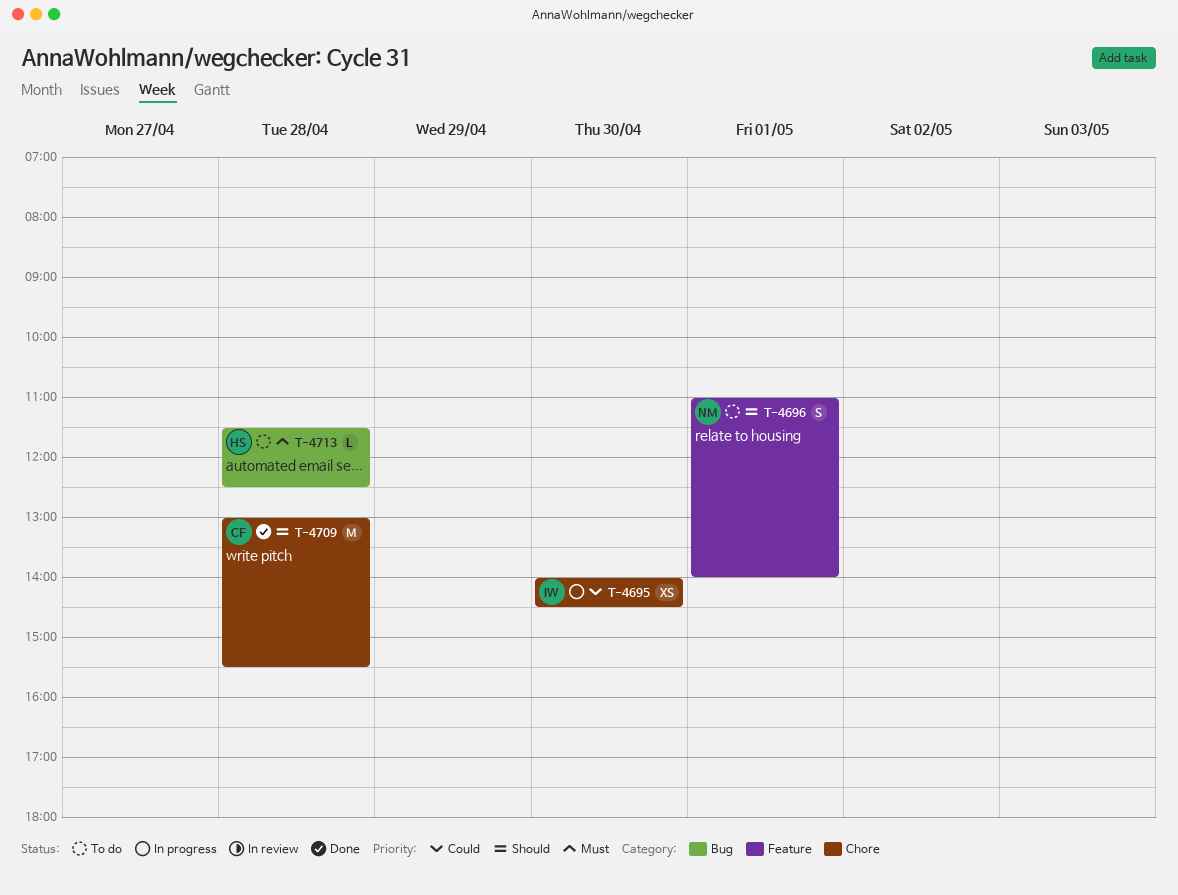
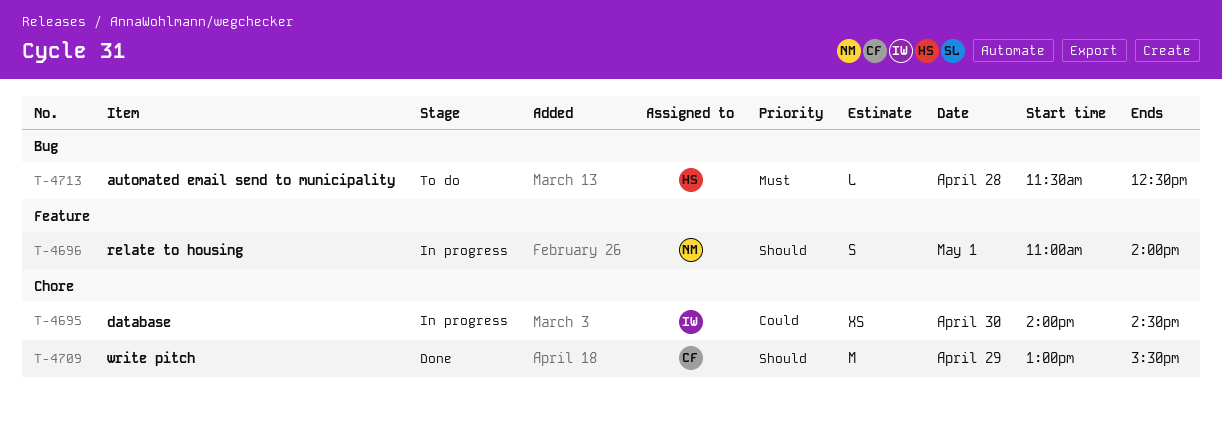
T-4696, status: To do -> In progress
T-4709, day: Apr 28 -> Apr 29

